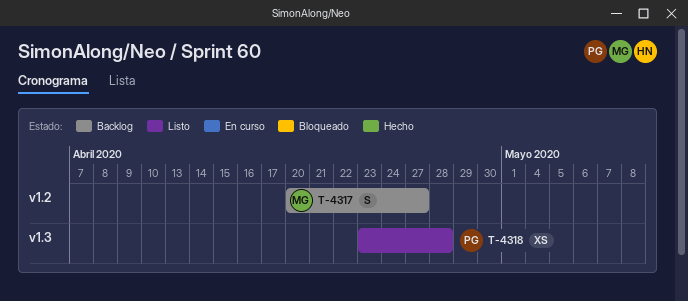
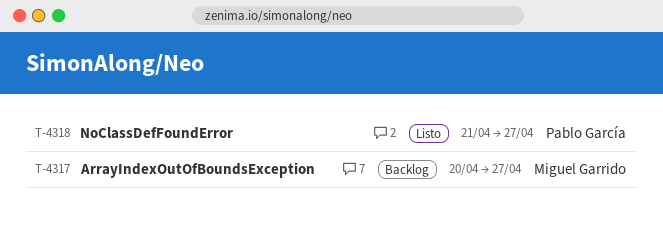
T-4318, start: Apr 23 -> Apr 21
T-4318, due: Apr 28 -> Apr 27

